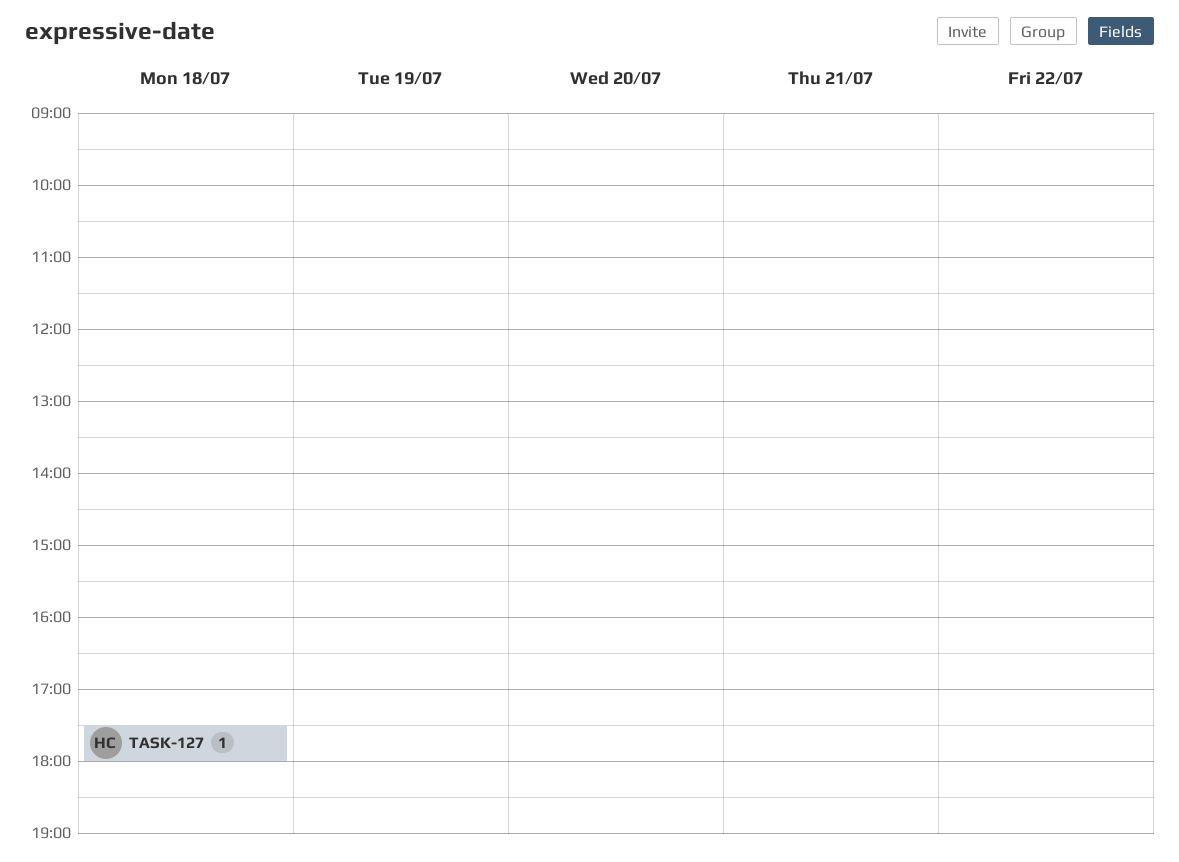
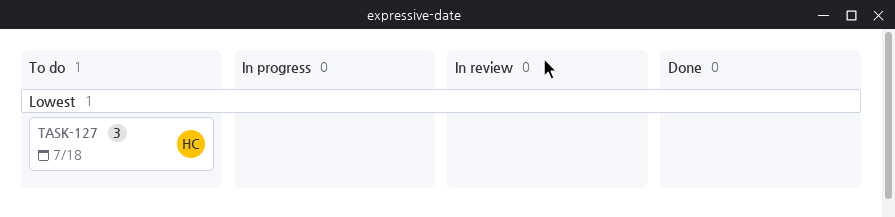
TASK-127, estimate: 1 -> 3

